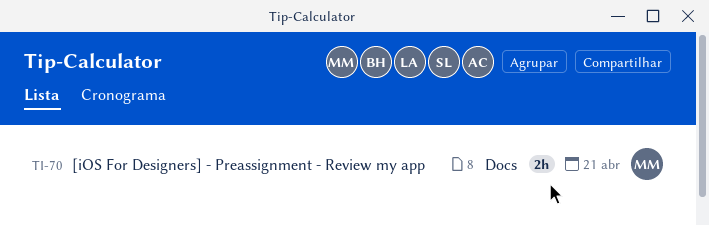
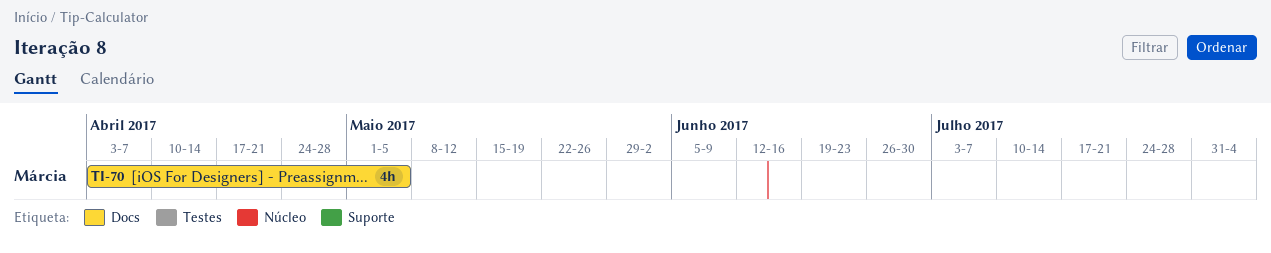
TI-70, estimate: 2h -> 4h
TI-70, due: Apr 21 -> May 5

